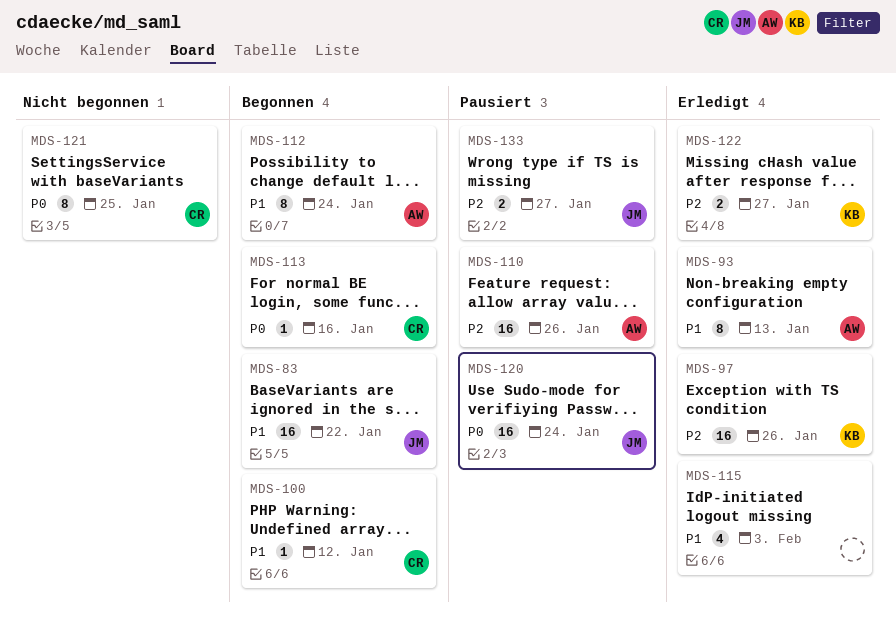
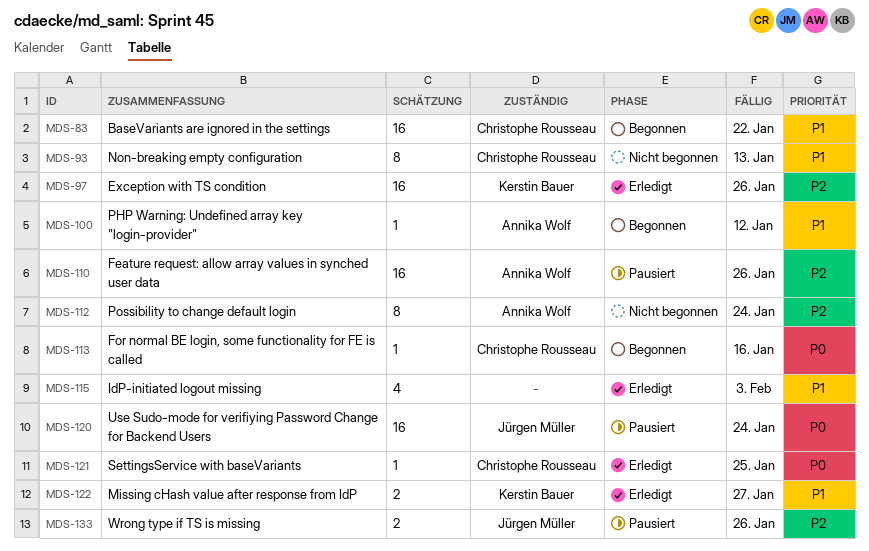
MDS-83, owner: Jürgen Müller -> Christophe Rousseau
MDS-93, status: Erledigt -> Nicht begonnen
MDS-93, owner: Annika Wolf -> Christophe Rousseau
MDS-100, owner: Christophe Rousseau -> Annika Wolf
MDS-112, status: Begonnen -> Nicht begonnen
MDS-112, priority: P1 -> P2
MDS-121, status: Nicht begonnen -> Erledigt
MDS-121, estimate: 8 -> 1
MDS-122, priority: P2 -> P1
MDS-133, due: Jan 27 -> Jan 26

